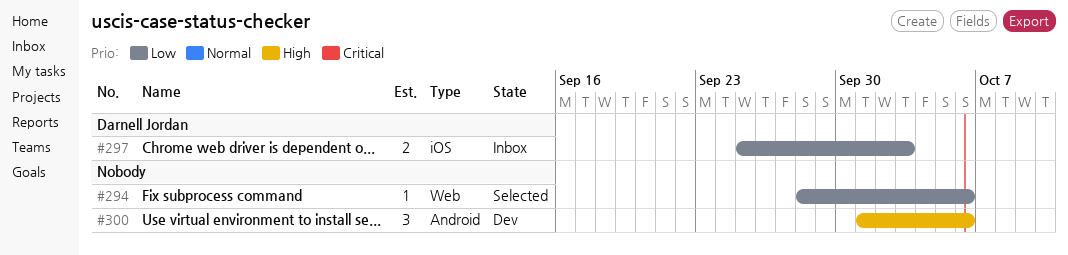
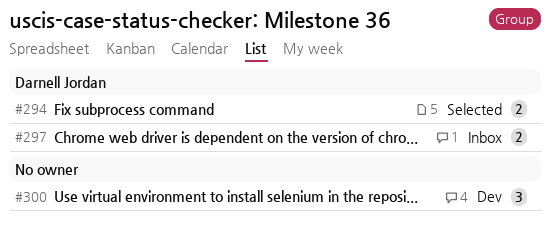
#294, owner: none -> Darnell Jordan
#294, estimate: 1 -> 2

